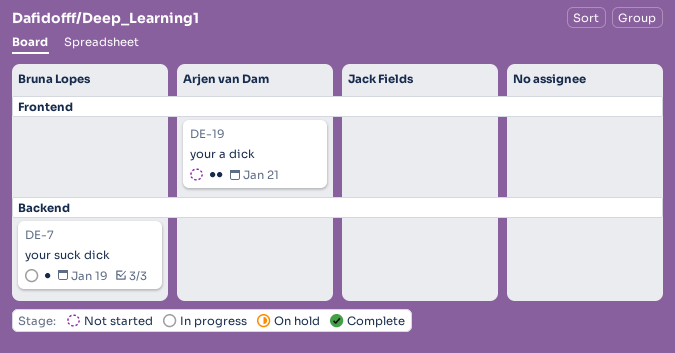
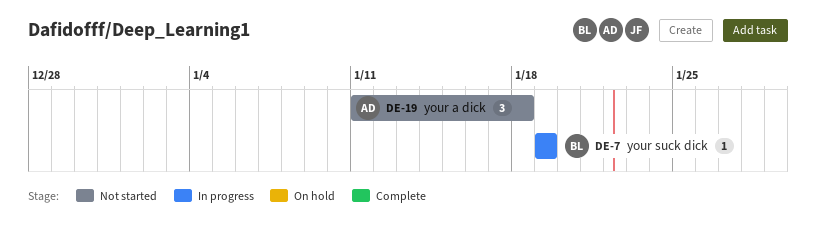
DE-19, estimate: 2 -> 3
DE-19, due: Jan 21 -> Jan 18

